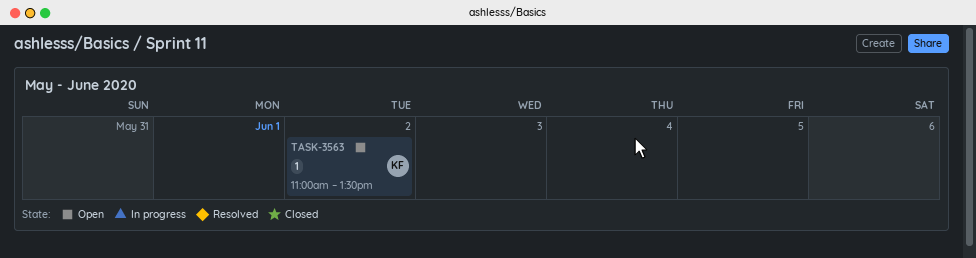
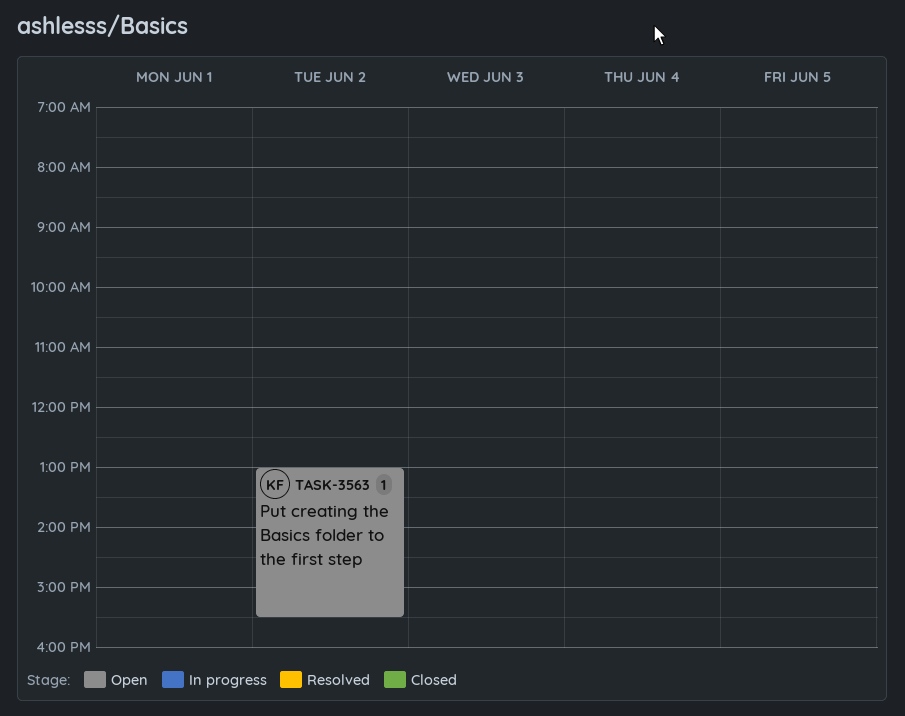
TASK-3563, begins: 11:00 -> 13:00
TASK-3563, ends: 13:30 -> 15:30

